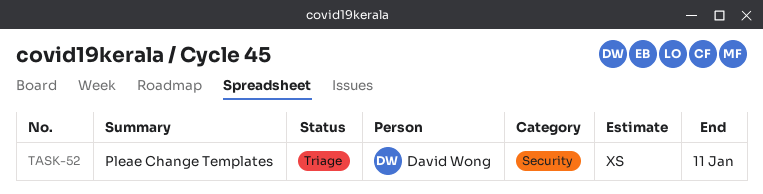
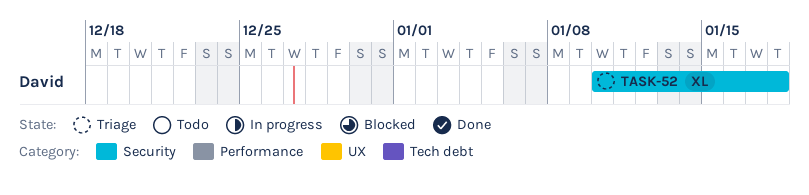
TASK-52, estimate: XS -> XL
TASK-52, due: Jan 11 -> Jan 18

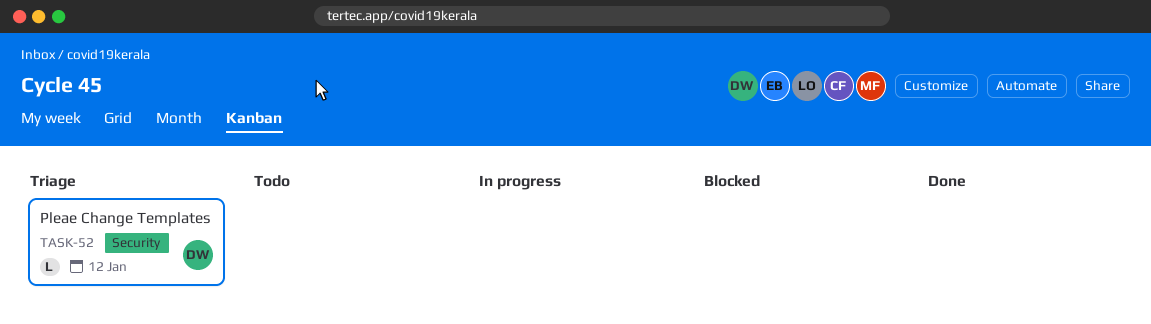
TASK-52, estimate: XL -> L
TASK-52, due: Jan 18 -> Jan 12

